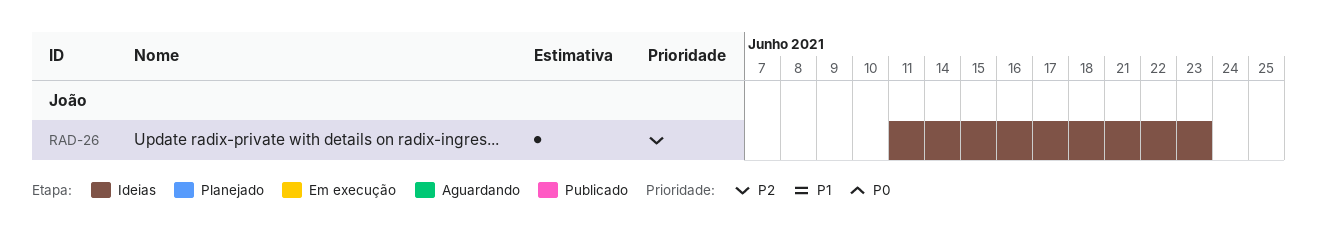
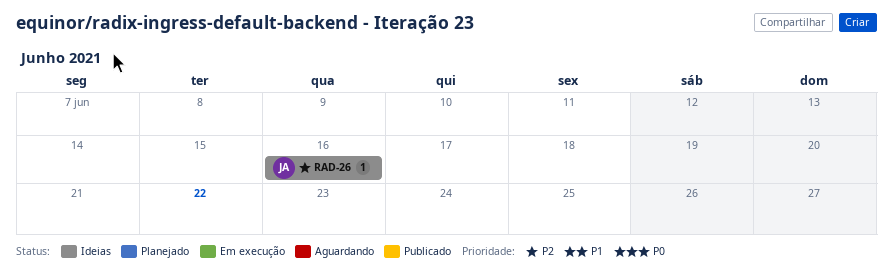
RAD-26, start: Jun 11 -> Jun 16
RAD-26, due: Jun 23 -> Jun 16

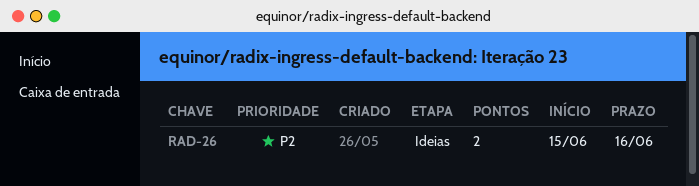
RAD-26, estimate: 1 -> 2
RAD-26, start: Jun 16 -> Jun 15

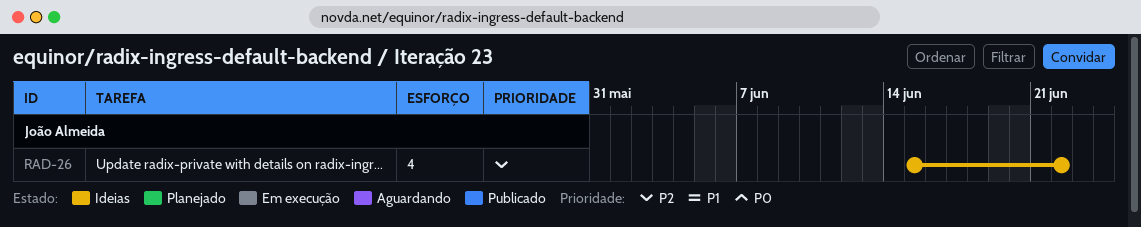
RAD-26, estimate: 2 -> 4
RAD-26, due: Jun 16 -> Jun 22

